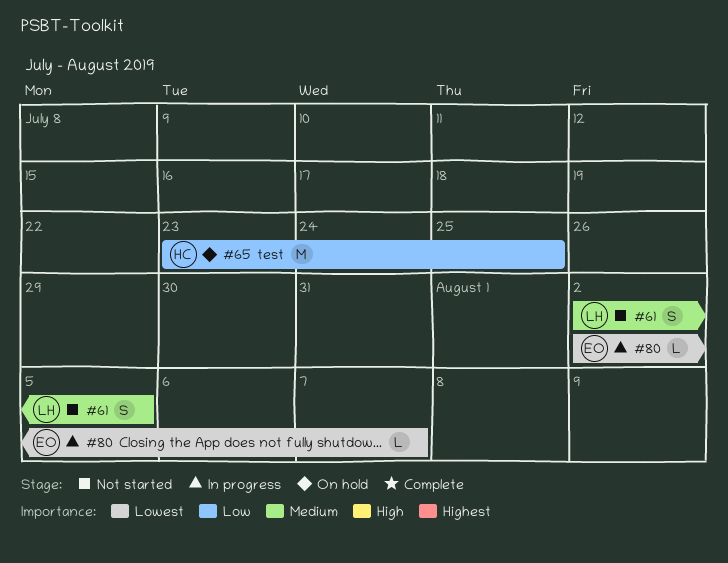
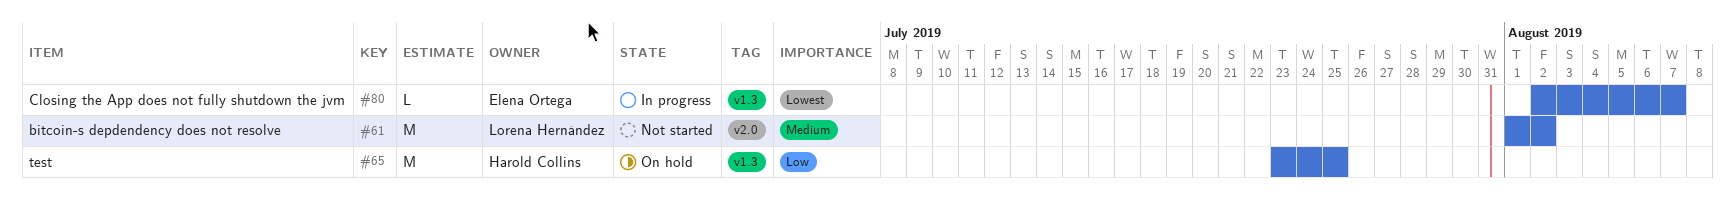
#61, estimate: S -> M
#61, start: Aug 2 -> Aug 1
#61, due: Aug 5 -> Aug 2

